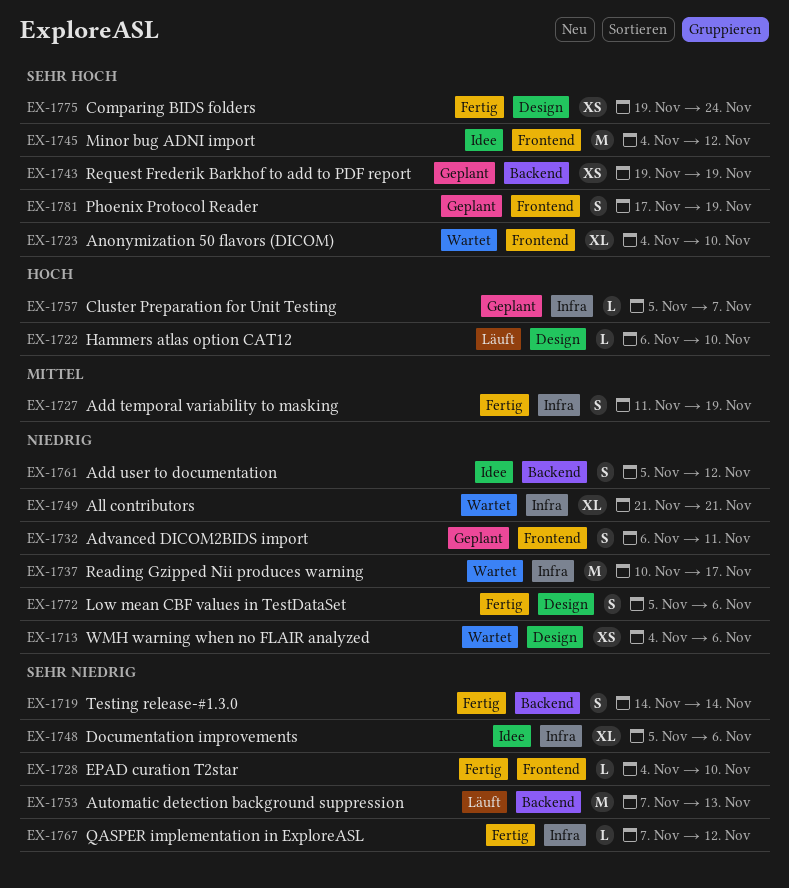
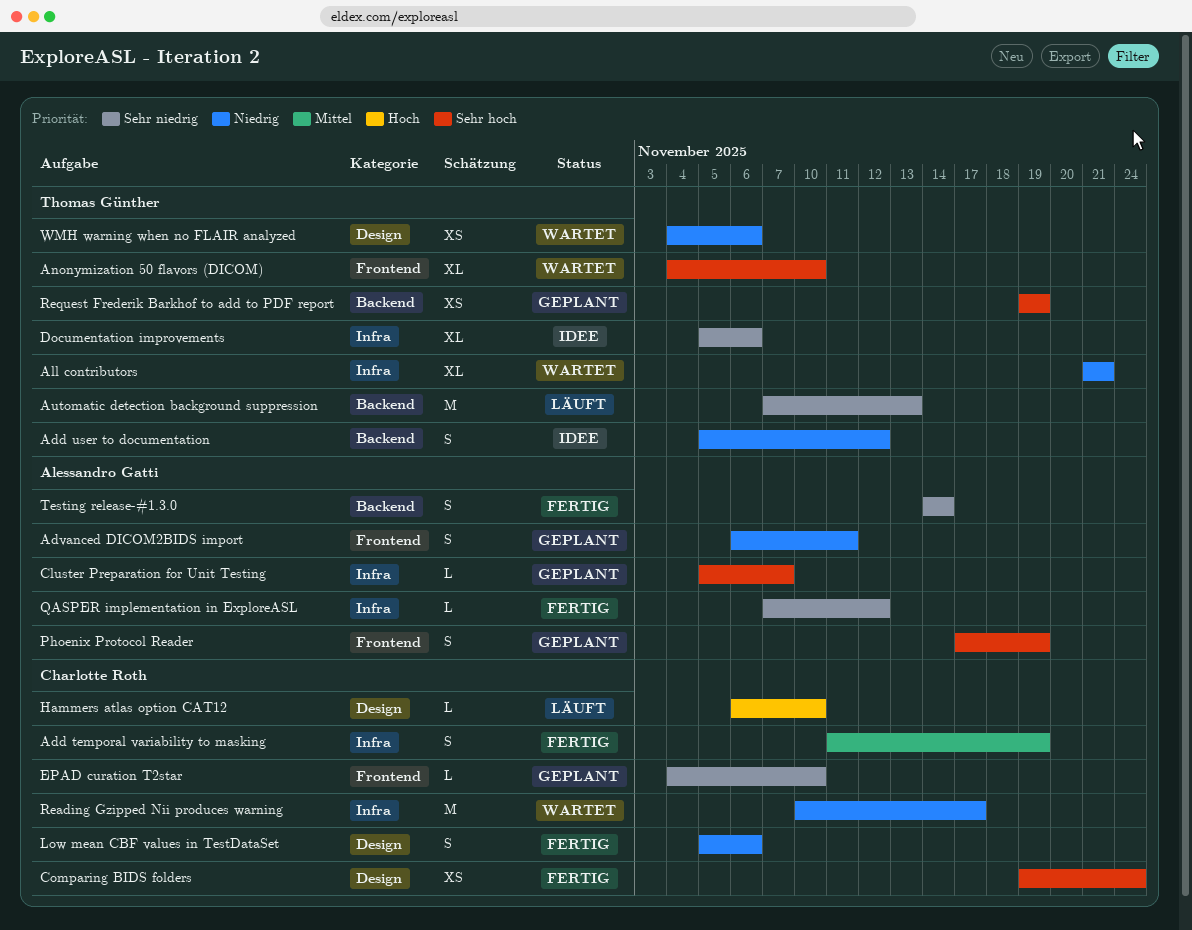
Cluster Preparation for Unit Testing, priority: Hoch -> Sehr hoch
EPAD curation T2star, status: Fertig -> Geplant
Minor bug ADNI import: present -> none

